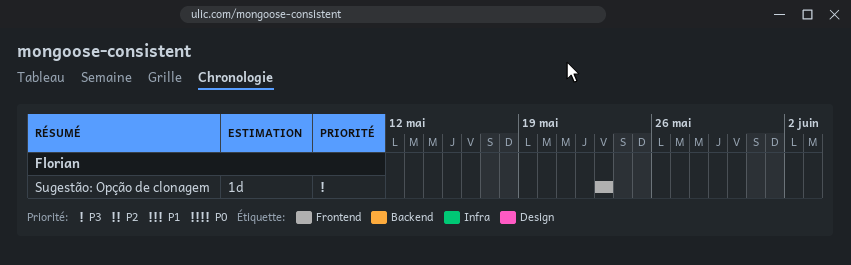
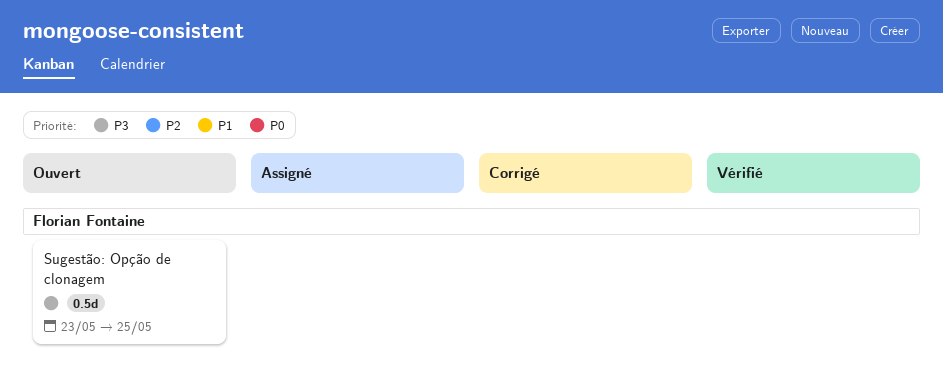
Sugestão: Opção de clonagem, estimate: 1d -> 0.5d
Sugestão: Opção de clonagem, due: May 23 -> May 25

